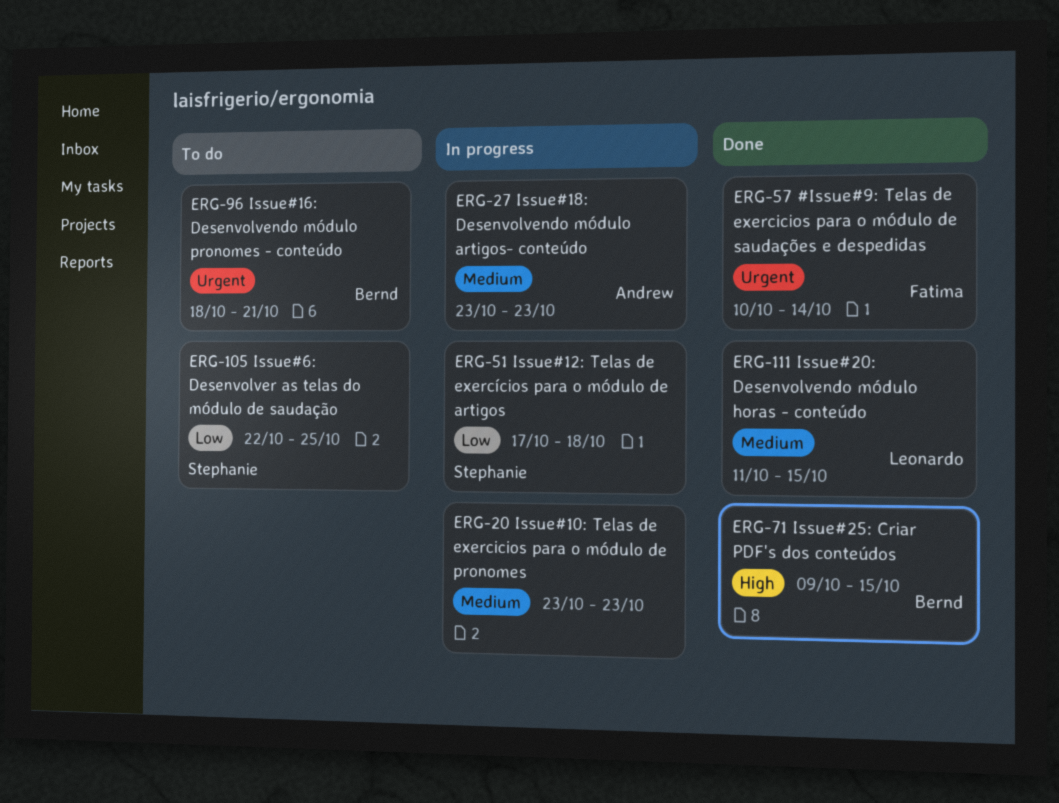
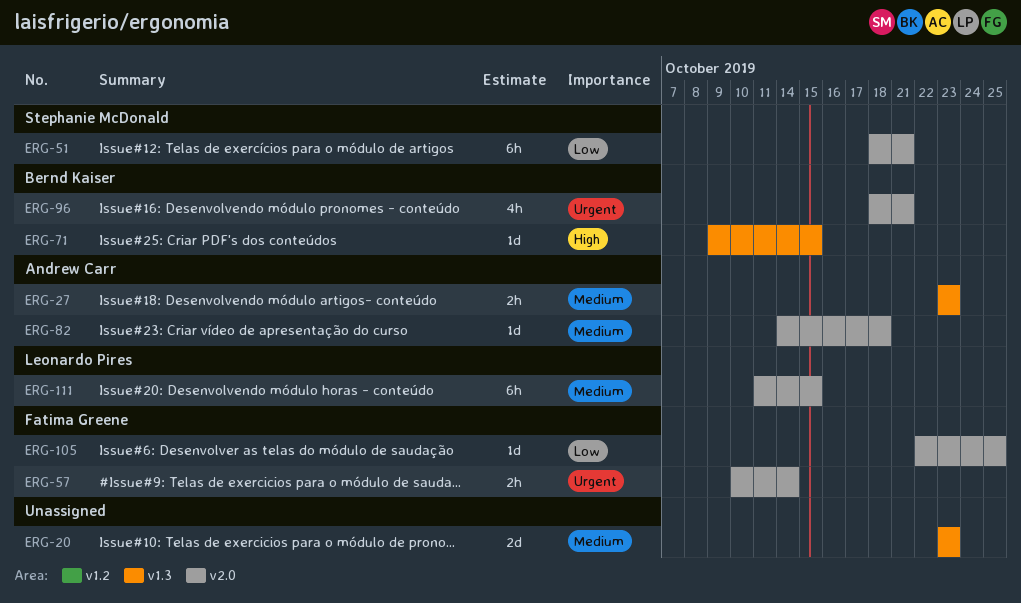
ERG-51, start: Oct 17 -> Oct 18
ERG-51, due: Oct 18 -> Oct 21
ERG-82: none -> present
ERG-105, owner: Stephanie McDonald -> Fatima Greene

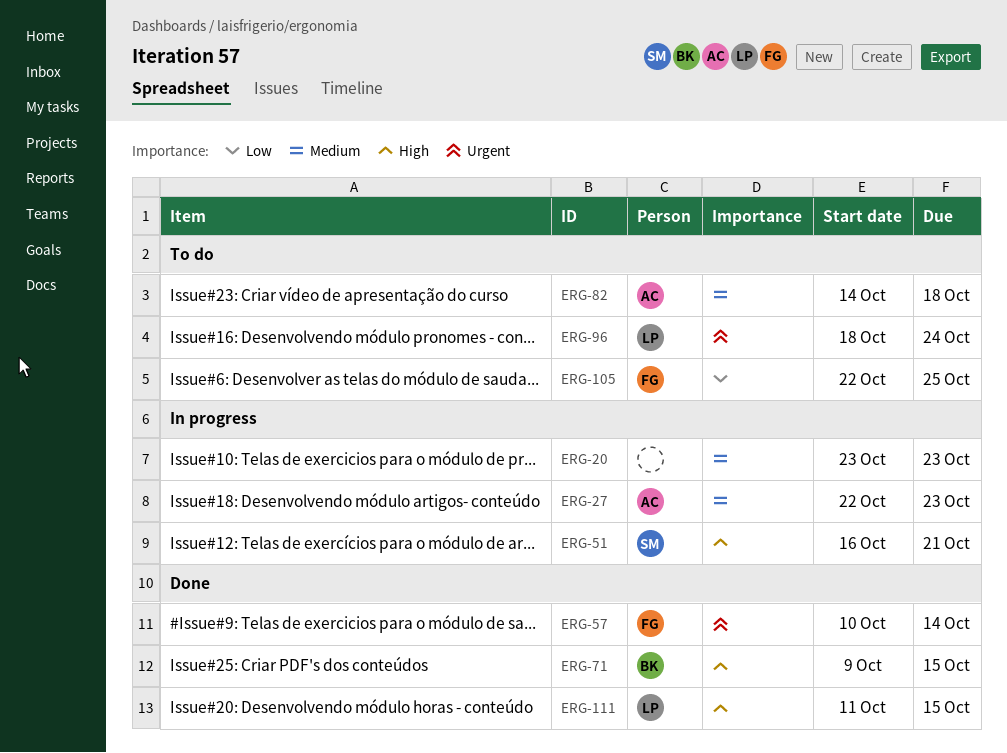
ERG-27, start: Oct 23 -> Oct 22
ERG-51, priority: Low -> High
ERG-51, start: Oct 18 -> Oct 16
ERG-96, owner: Bernd Kaiser -> Leonardo Pires
ERG-96, due: Oct 21 -> Oct 24
ERG-111, priority: Medium -> High

